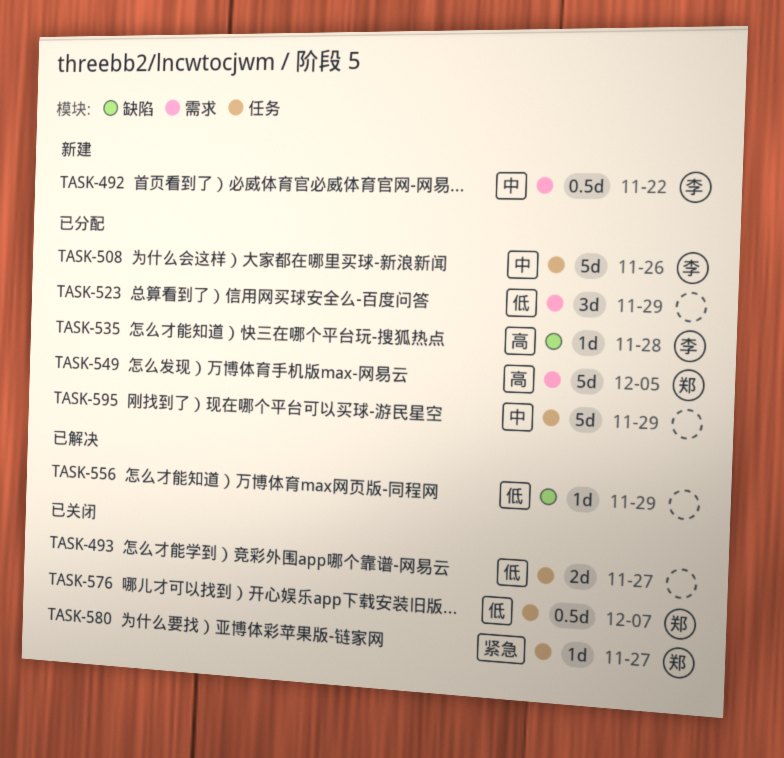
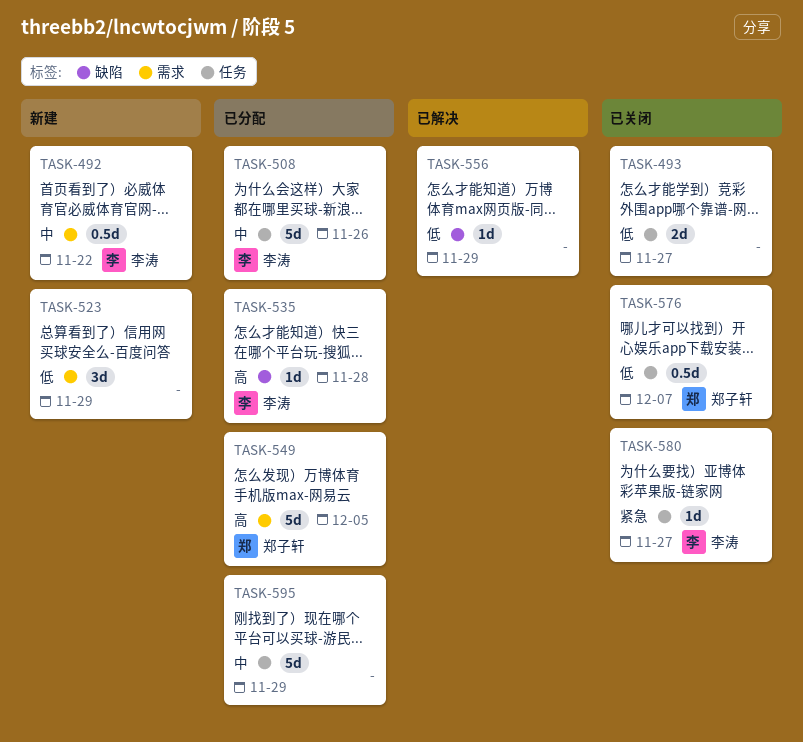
TASK-523, status: 已分配 -> 新建
TASK-580, owner: 郑子轩 -> 李涛

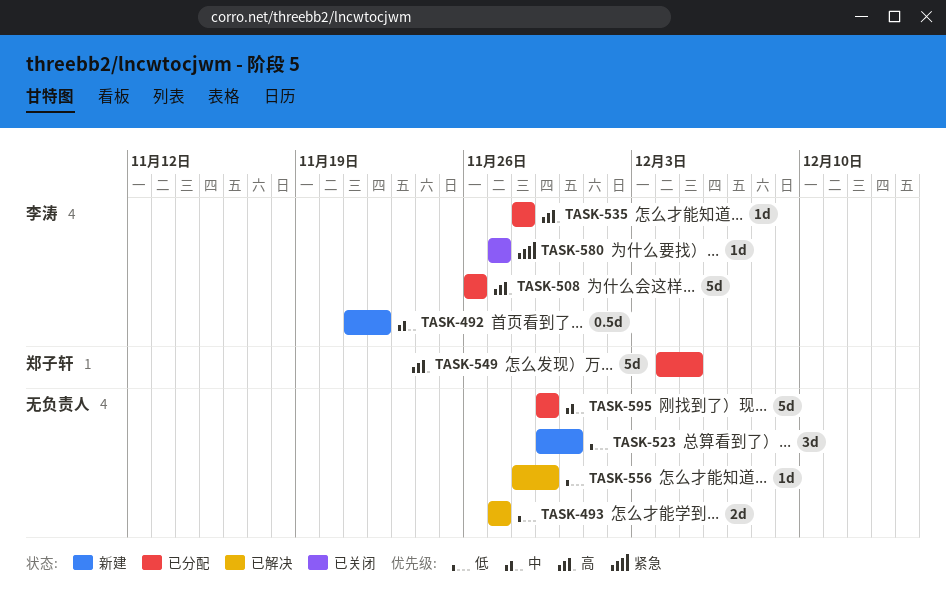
TASK-493, status: 已关闭 -> 已解决
TASK-508, priority: 中 -> 高
TASK-523, due: Nov 29 -> Nov 30
TASK-576: present -> none

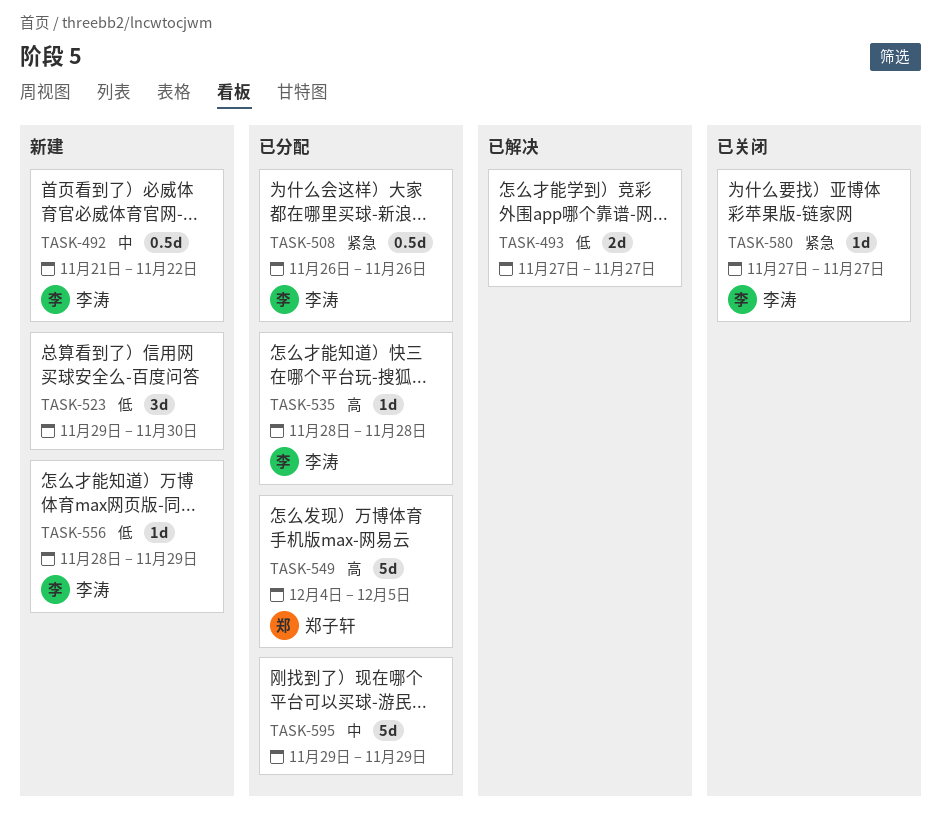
TASK-508, priority: 高 -> 紧急
TASK-508, estimate: 5d -> 0.5d
TASK-556, status: 已解决 -> 新建
TASK-556, owner: none -> 李涛

